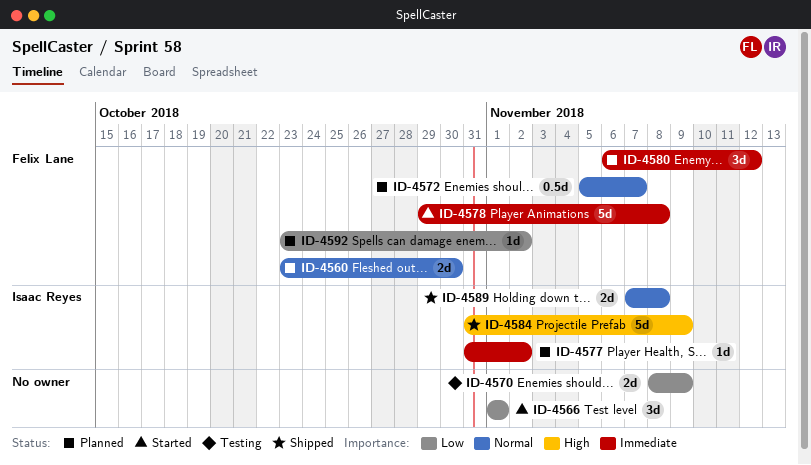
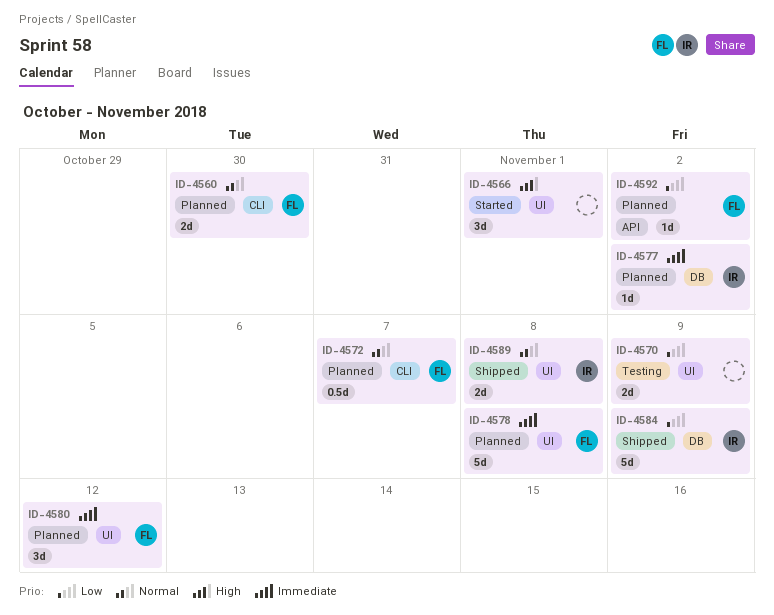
ID-4566, priority: Low -> High
ID-4578, status: Started -> Planned
ID-4584, priority: High -> Low

